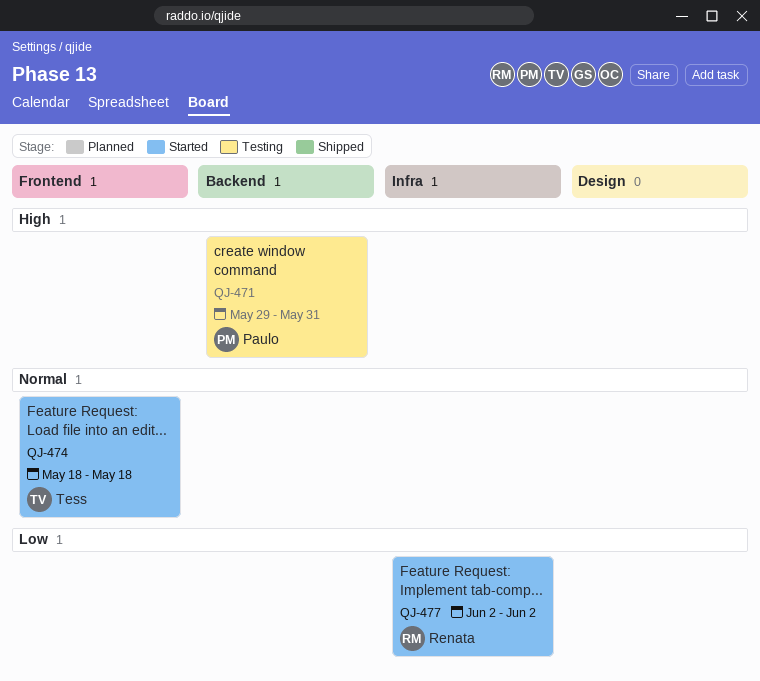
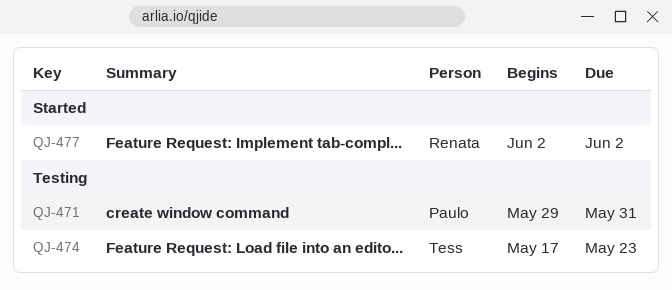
QJ-474, status: Started -> Testing
QJ-474, start: May 18 -> May 17
QJ-474, due: May 18 -> May 23

